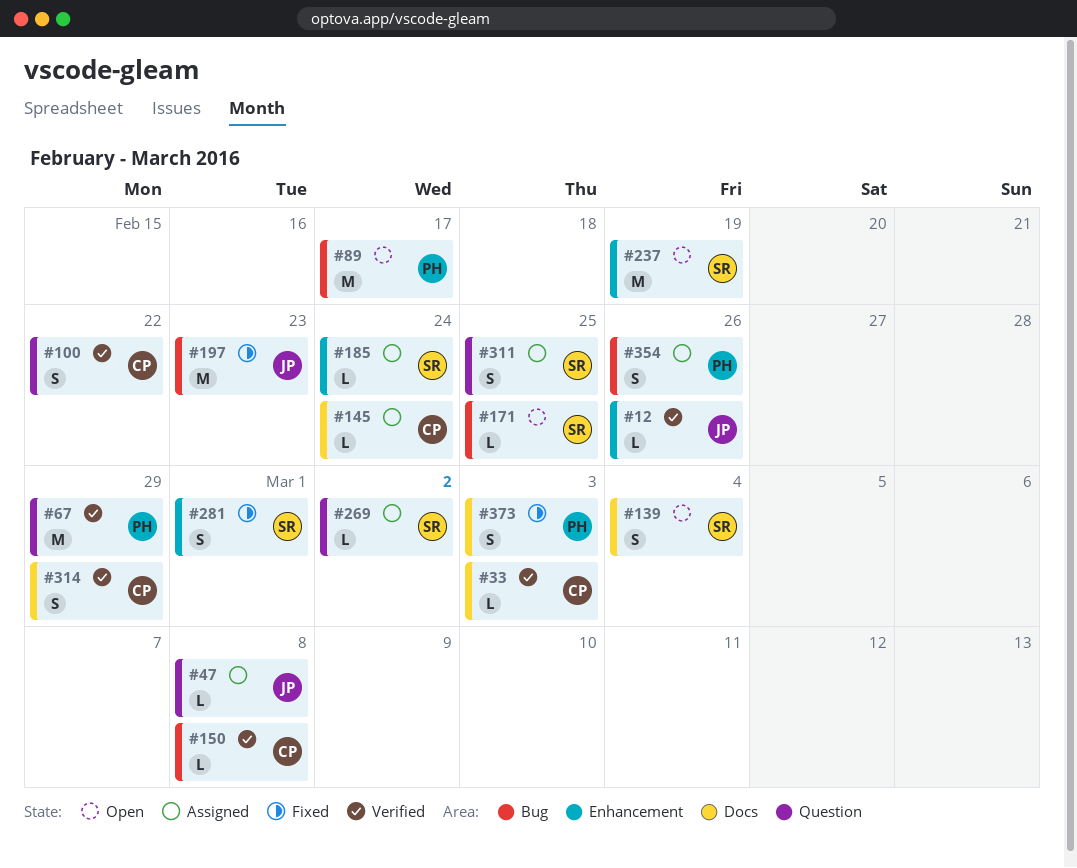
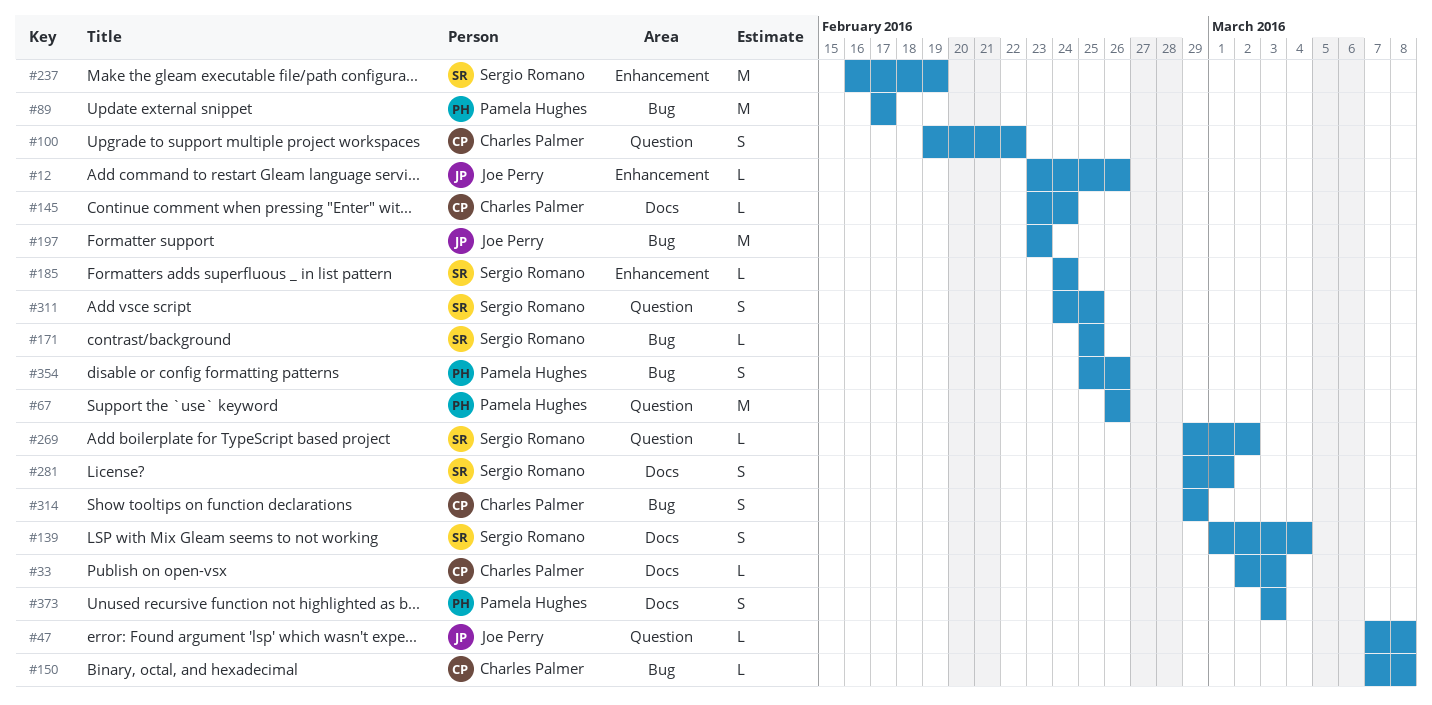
#67, due: Feb 29 -> Feb 26
#281, label: Enhancement -> Docs
#314, label: Docs -> Bug

